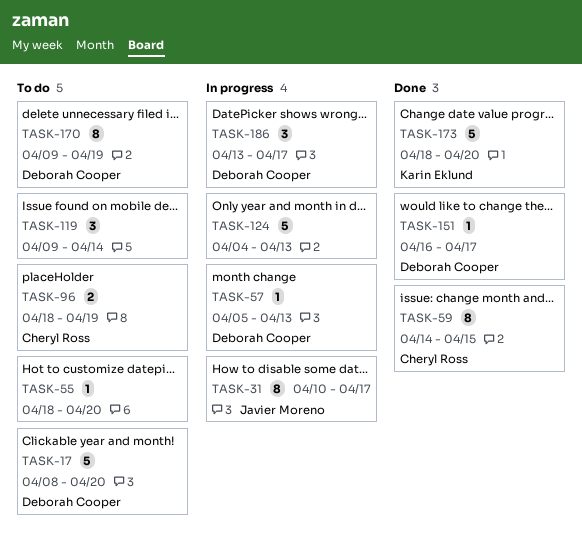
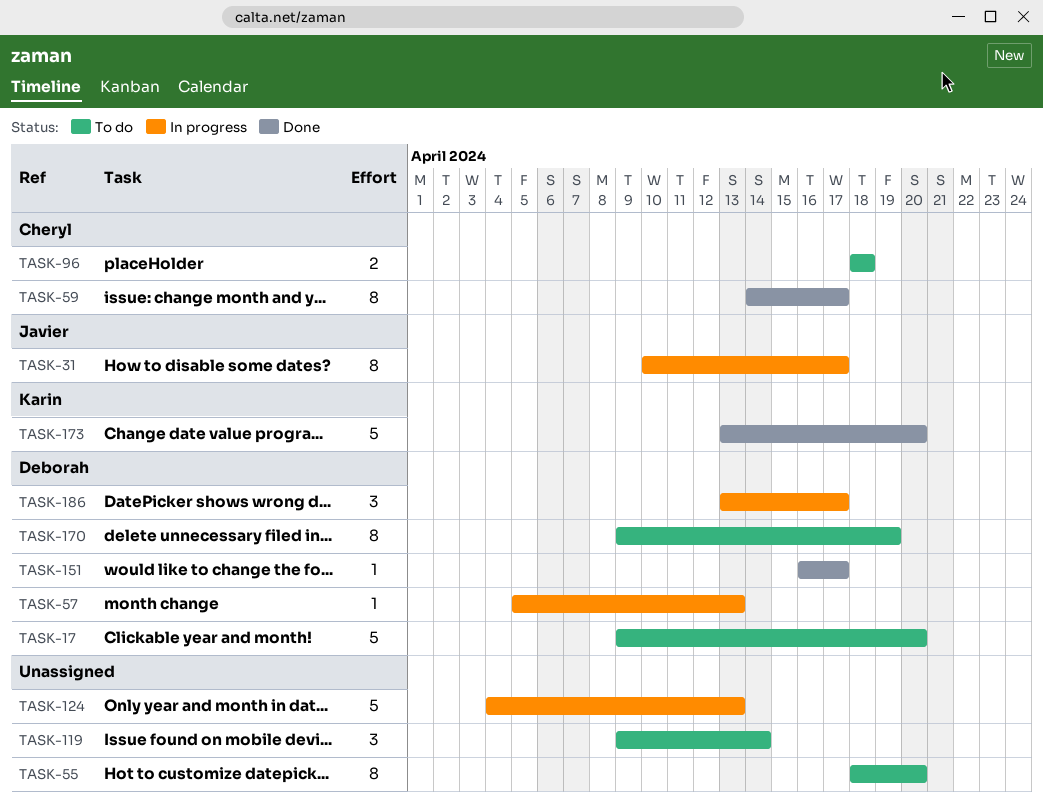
TASK-17, start: Apr 8 -> Apr 9
TASK-55, estimate: 1 -> 8
TASK-59, due: Apr 15 -> Apr 17
TASK-96, due: Apr 19 -> Apr 18
TASK-173, start: Apr 18 -> Apr 13

